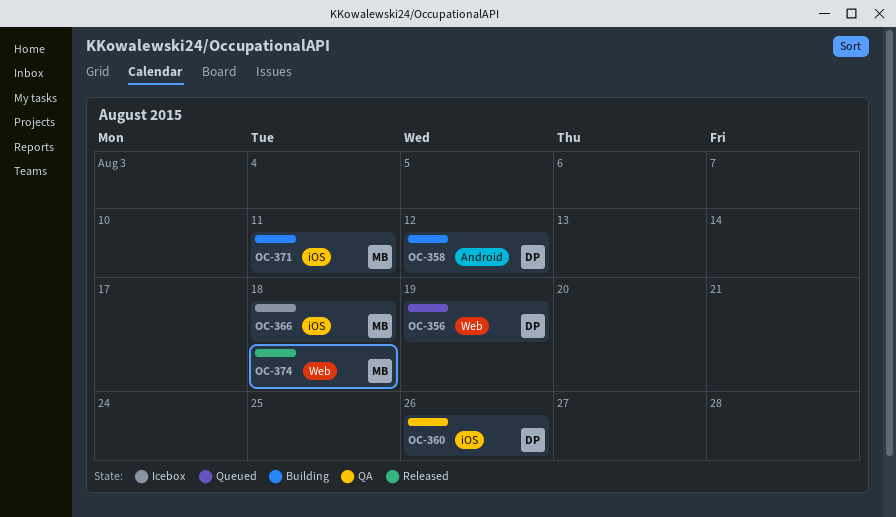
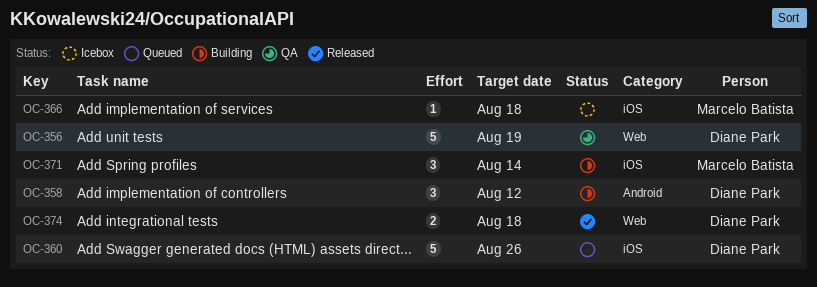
OC-356, status: Queued -> QA
OC-360, status: QA -> Queued
OC-371, due: Aug 11 -> Aug 14
OC-374, owner: Marcelo Batista -> Diane Park

